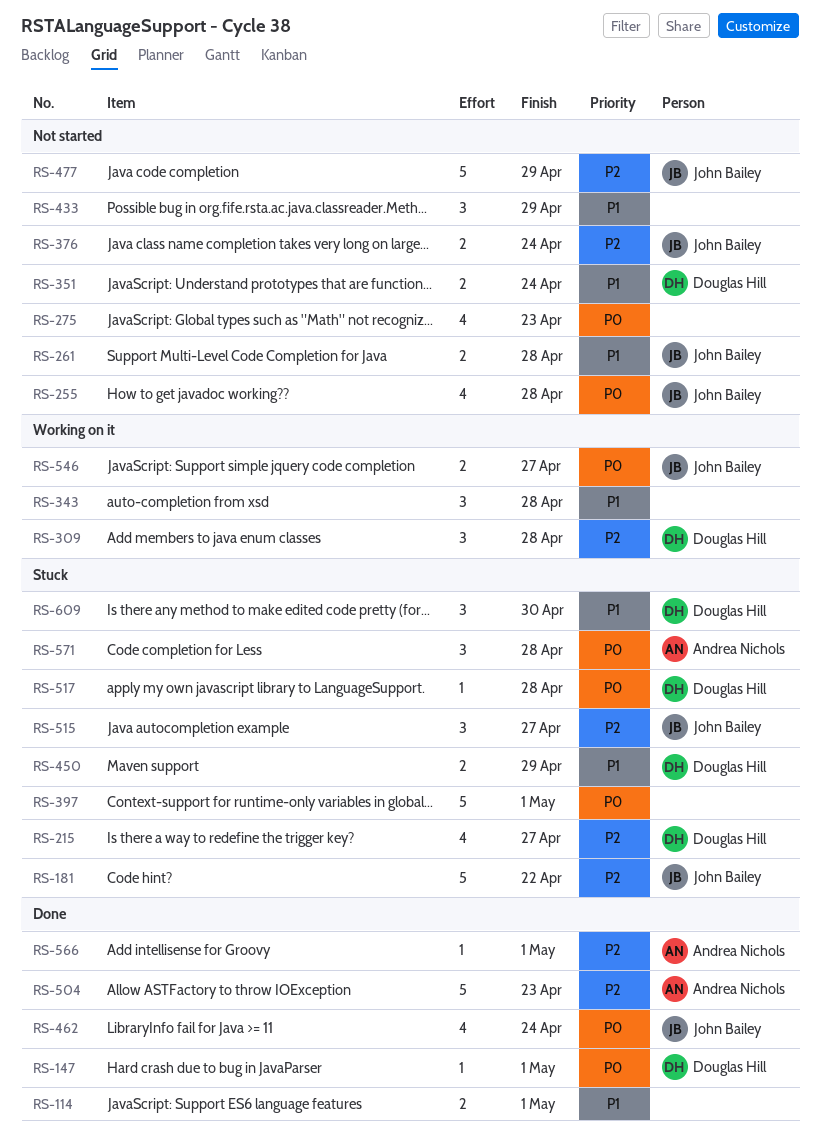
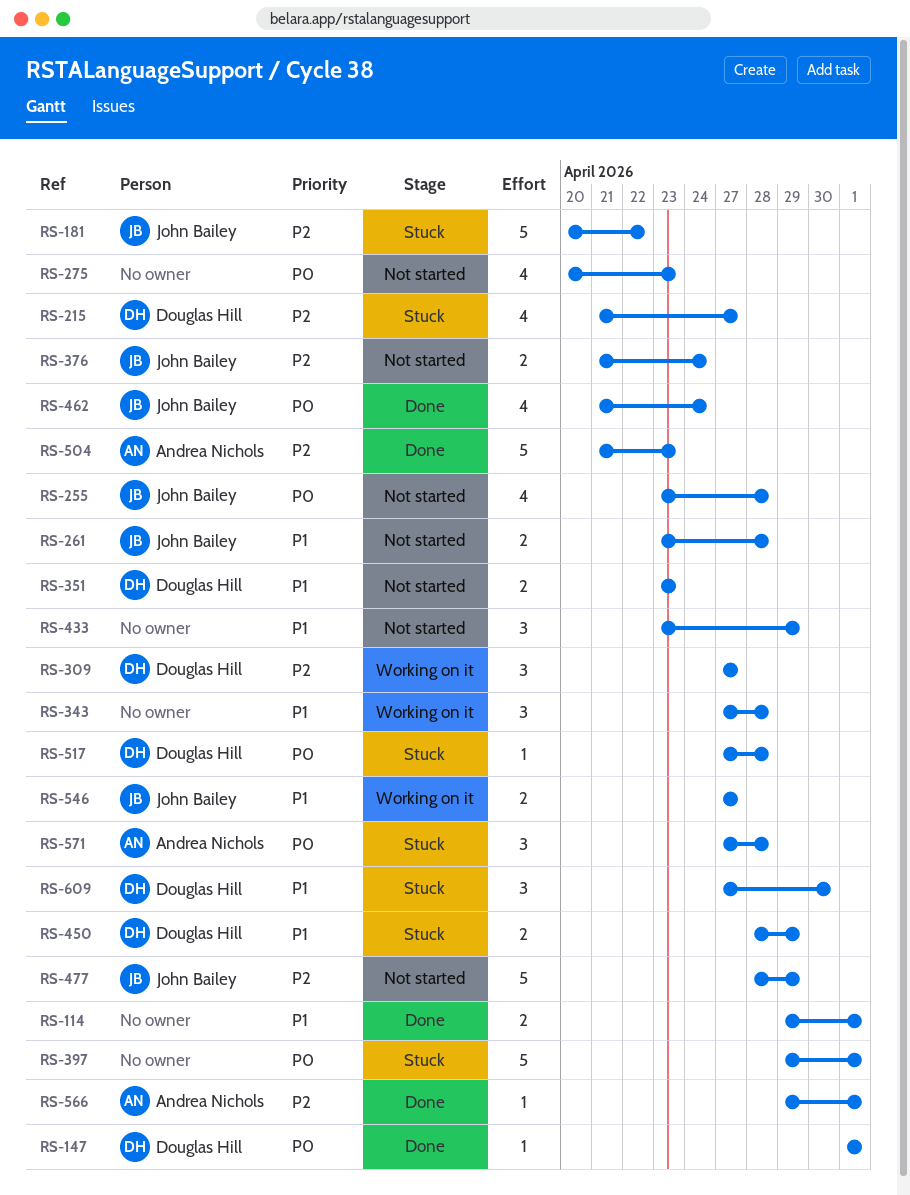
RS-309, due: Apr 28 -> Apr 27
RS-351, due: Apr 24 -> Apr 23
RS-515: present -> none
RS-546, priority: P0 -> P1

